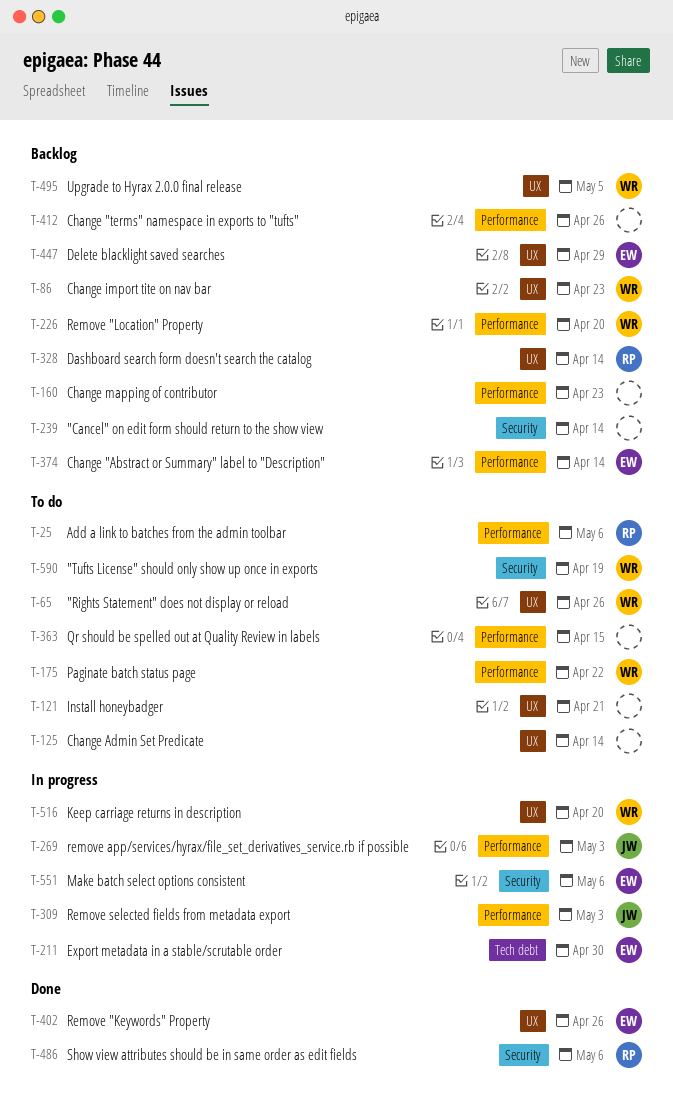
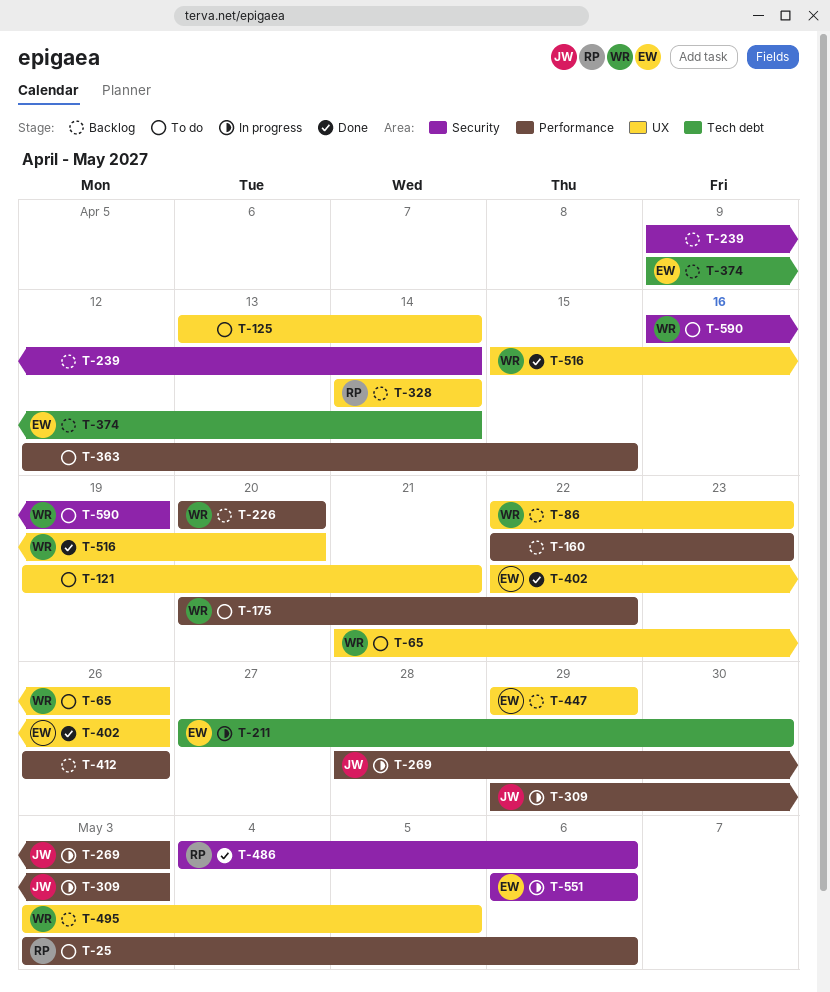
T-374, label: Performance -> Tech debt
T-516, status: In progress -> Done

